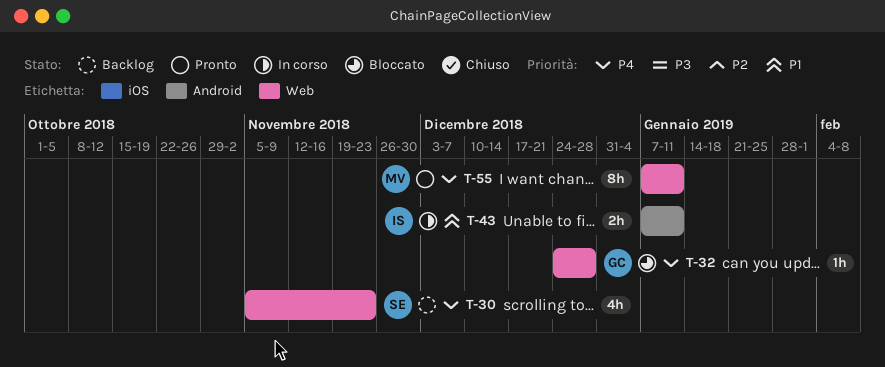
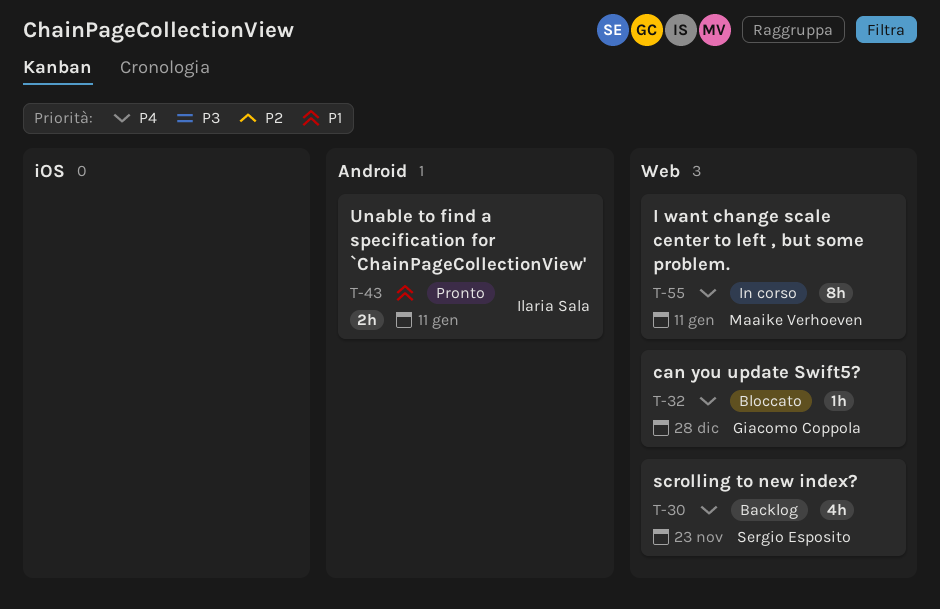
T-43, status: In corso -> Pronto
T-55, status: Pronto -> In corso

